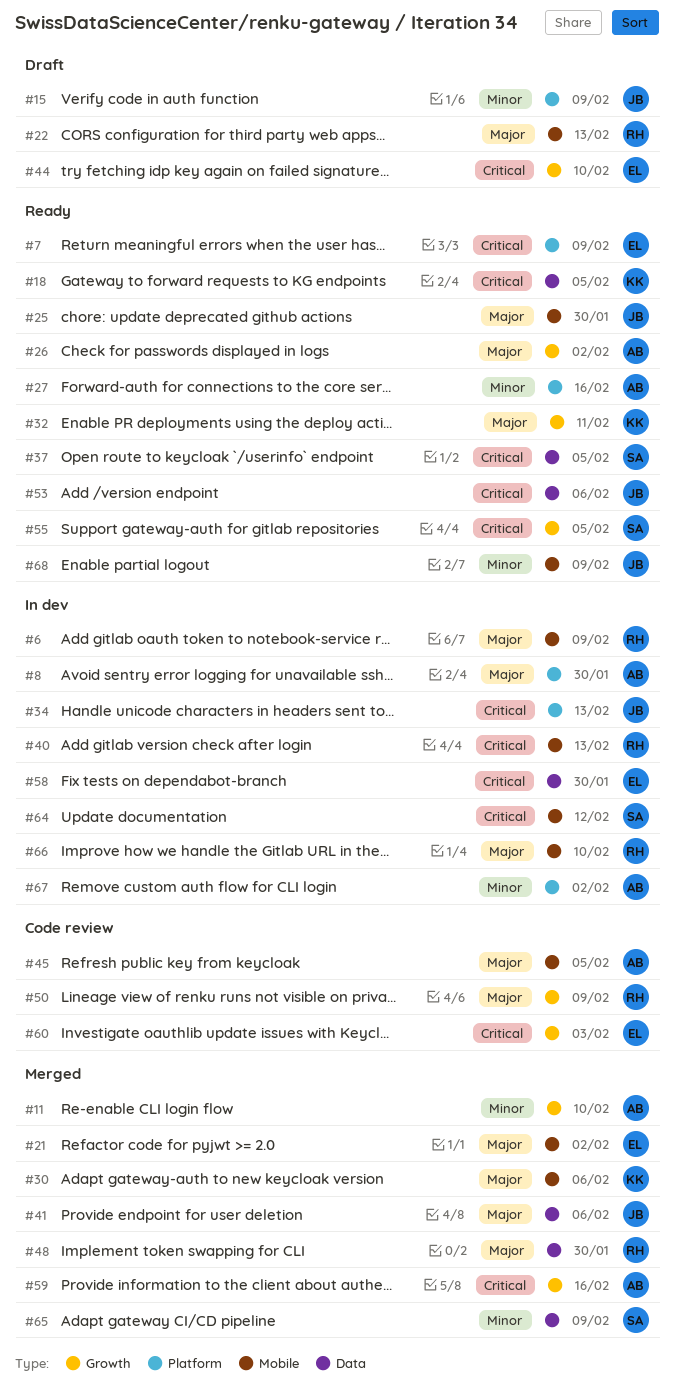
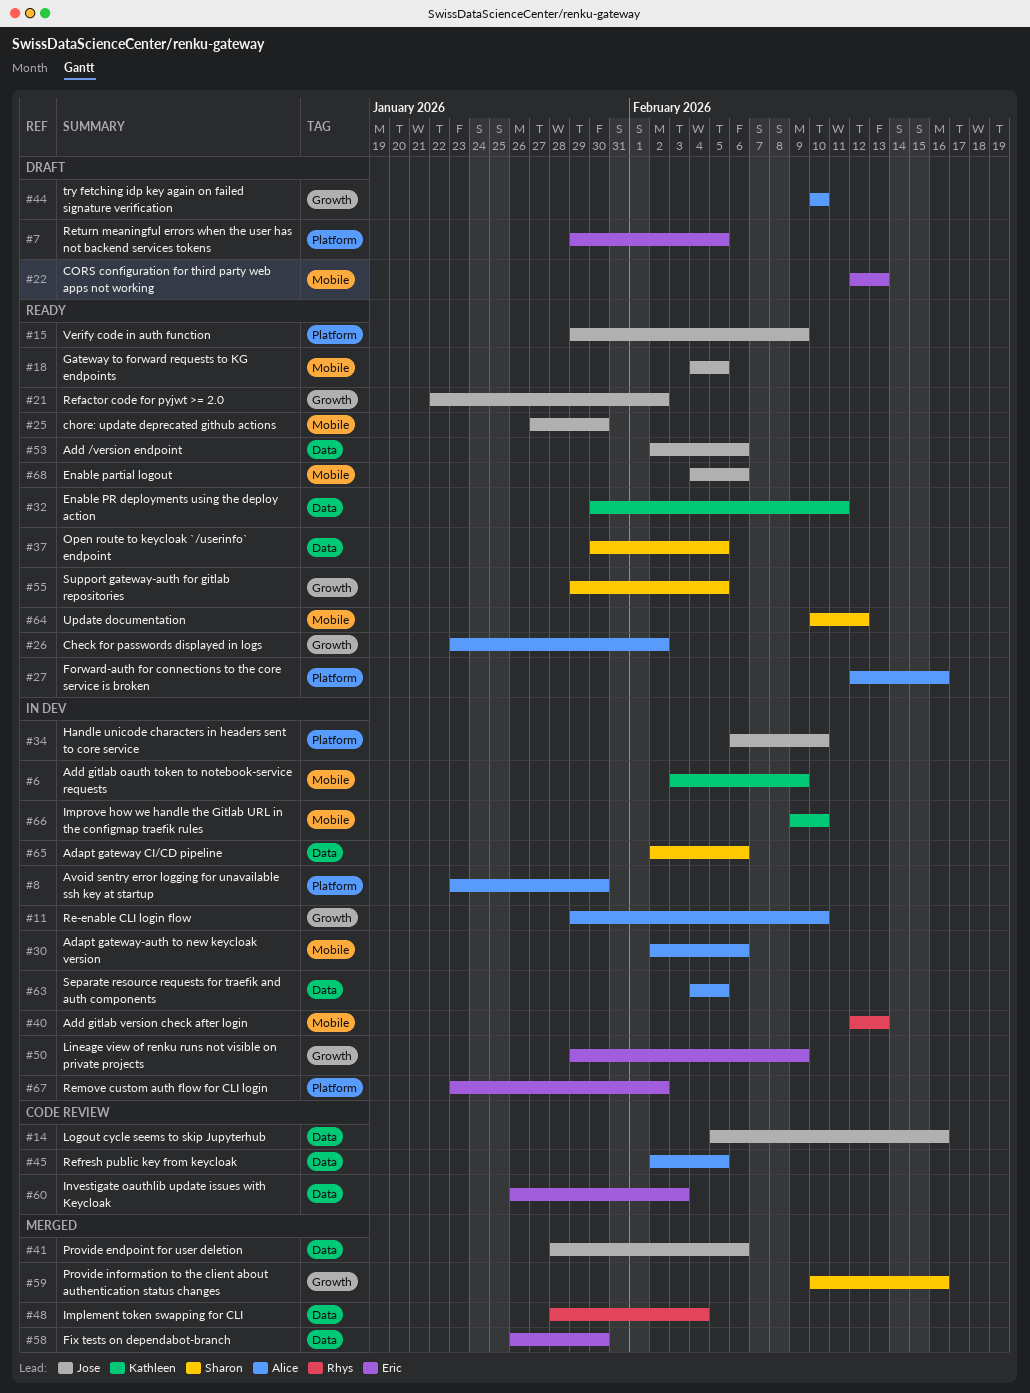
#6, owner: Rhys -> Kathleen
#7, status: Ready -> Draft
#7, due: Feb 9 -> Feb 5
#11, status: Merged -> In dev
#14: none -> present
#15, status: Draft -> Ready
#18, owner: Kathleen -> Jose
#18, label: Data -> Mobile
#21, status: Merged -> Ready
#21, owner: Eric -> Jose
#21, label: Mobile -> Growth
#22, owner: Rhys -> Eric
#30, status: Merged -> In dev
#30, owner: Kathleen -> Alice
#32, label: Growth -> Data
#34, due: Feb 13 -> Feb 10
#44, owner: Eric -> Alice
#45, label: Mobile -> Data
#48, due: Jan 30 -> Feb 4
#50, status: Code review -> In dev
#50, owner: Rhys -> Eric
#58, status: In dev -> Merged
#59, owner: Alice -> Sharon
#60, label: Growth -> Data
#63: none -> present
#64, status: In dev -> Ready
#65, status: Merged -> In dev
#65, due: Feb 9 -> Feb 6
#66, owner: Rhys -> Kathleen
#67, owner: Alice -> Eric
#68, due: Feb 9 -> Feb 6

